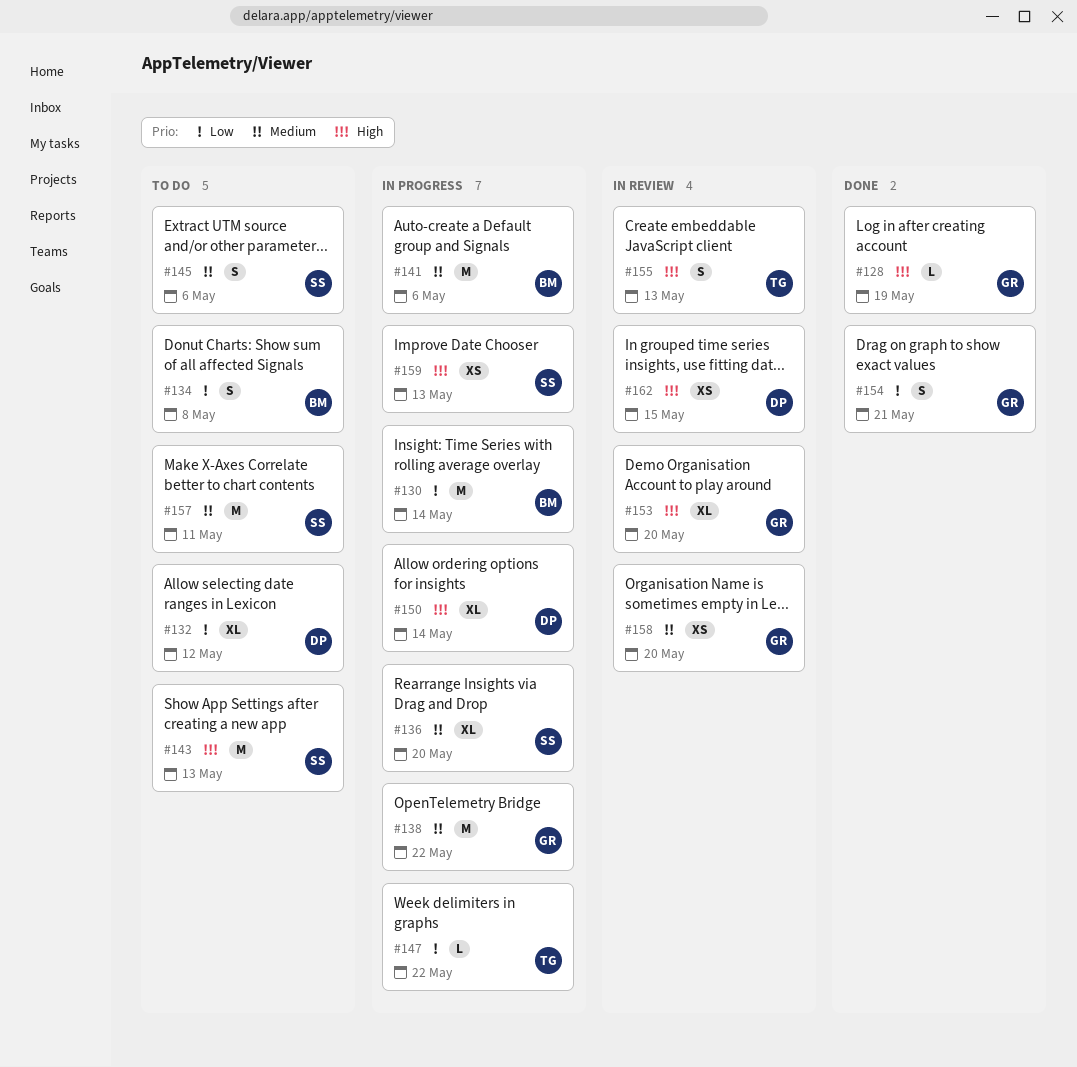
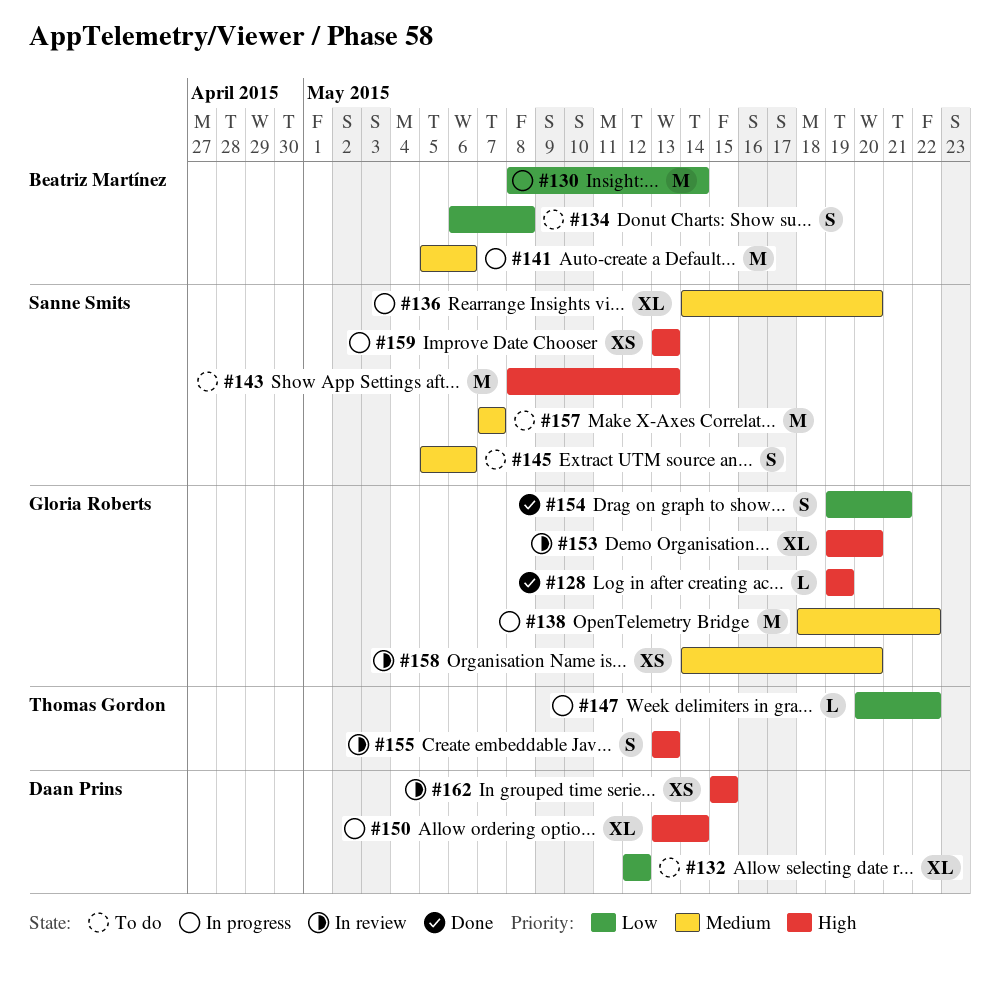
#157, due: May 11 -> May 7

